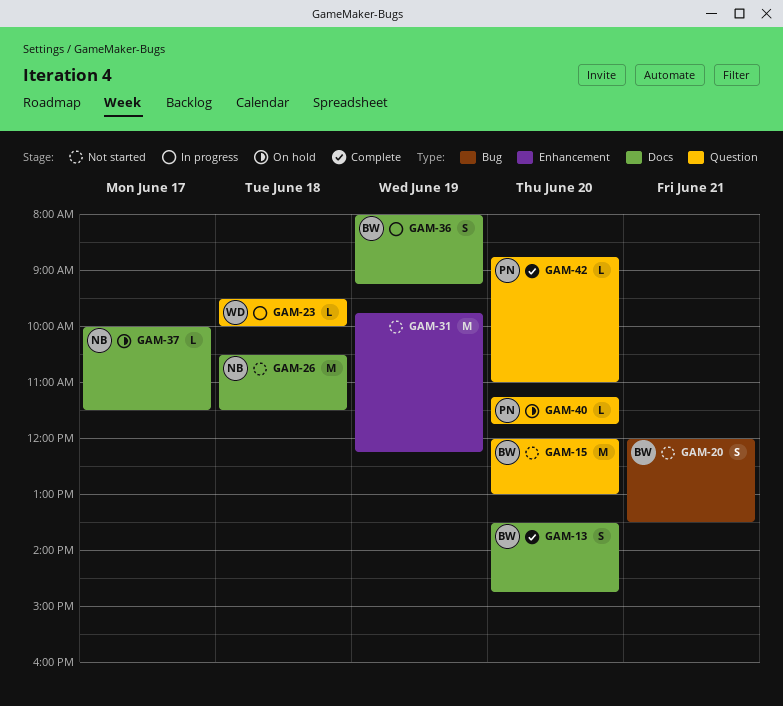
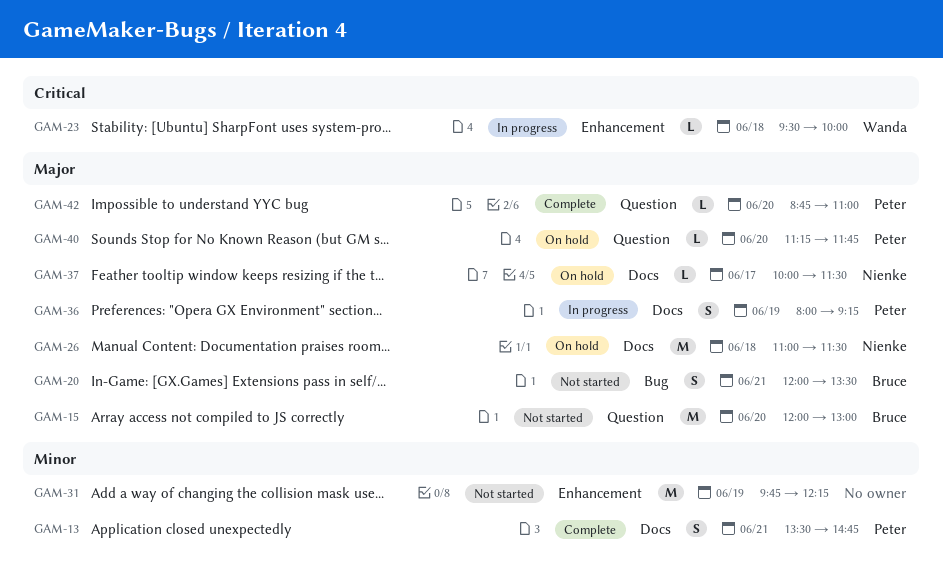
GAM-13, owner: Bruce -> Peter
GAM-13, day: Jun 20 -> Jun 21
GAM-23, label: Question -> Enhancement
GAM-26, status: Not started -> On hold
GAM-26, begins: 10:30 -> 11:00
GAM-36, owner: Bruce -> Peter

